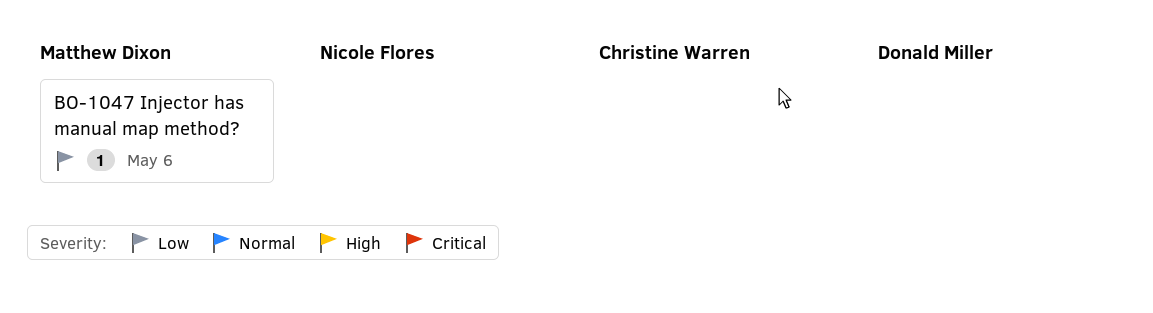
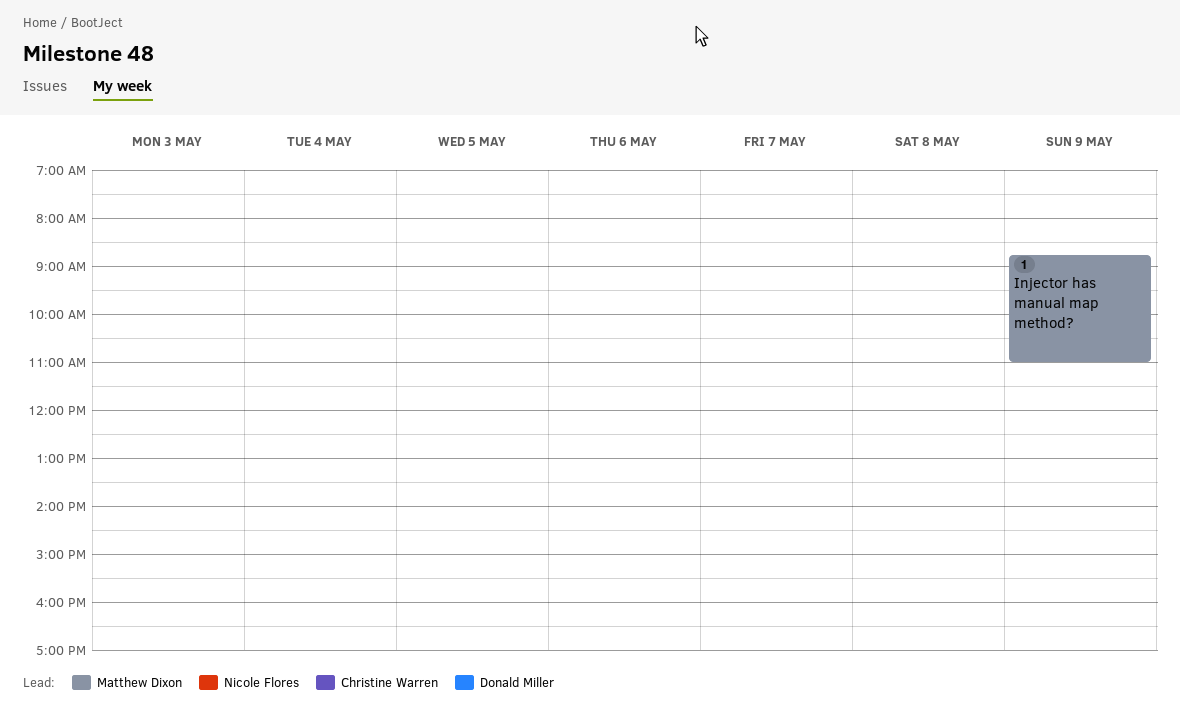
Injector has manual map method?, day: May 6 -> May 9

